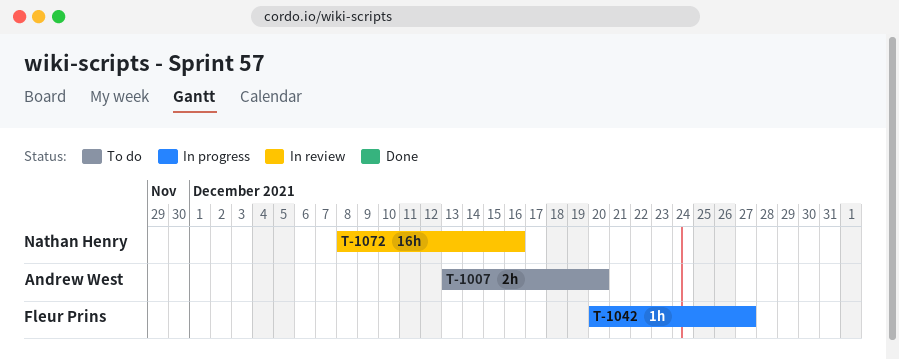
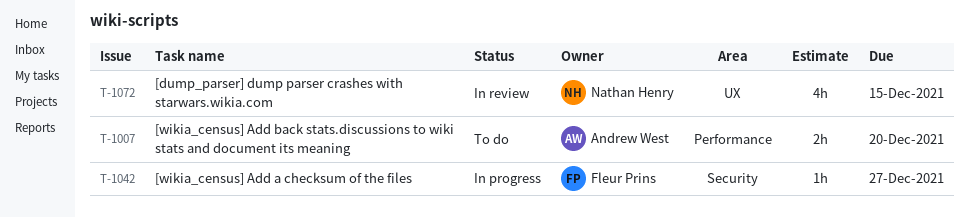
T-1072, estimate: 16h -> 4h
T-1072, due: Dec 16 -> Dec 15

